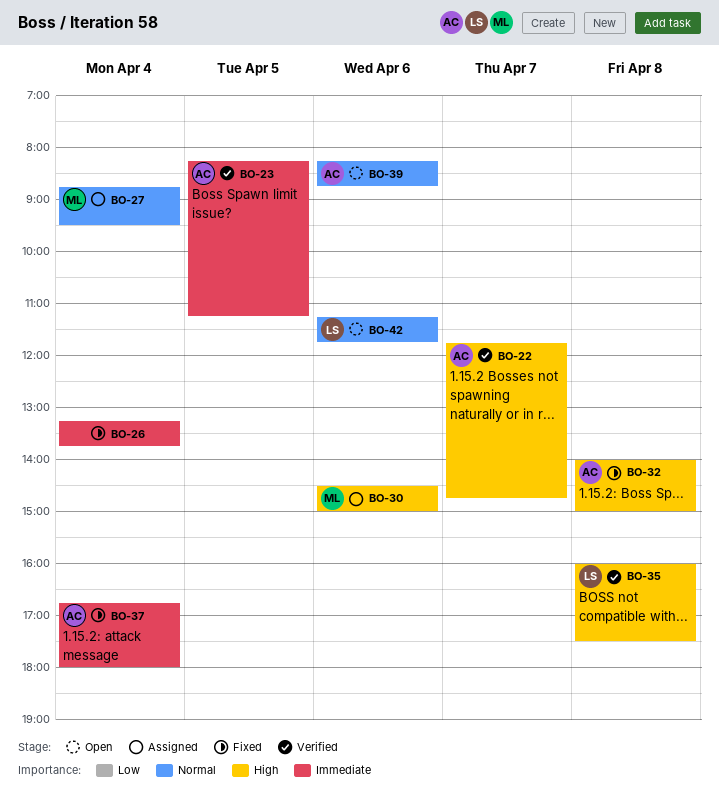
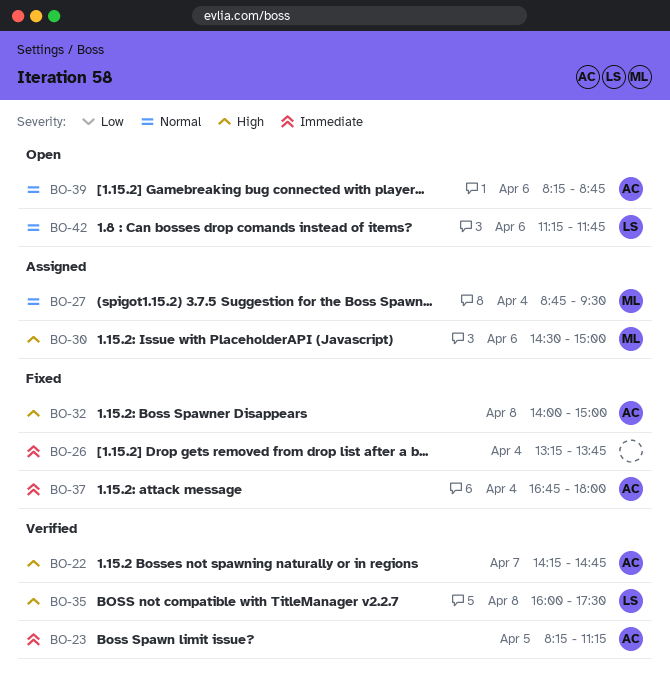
BO-22, begins: 11:45 -> 14:15

